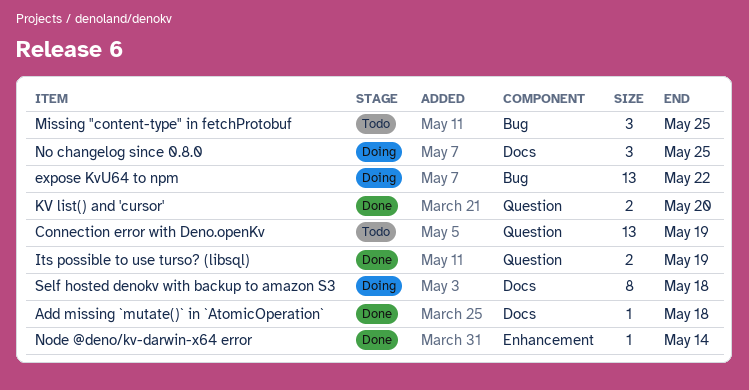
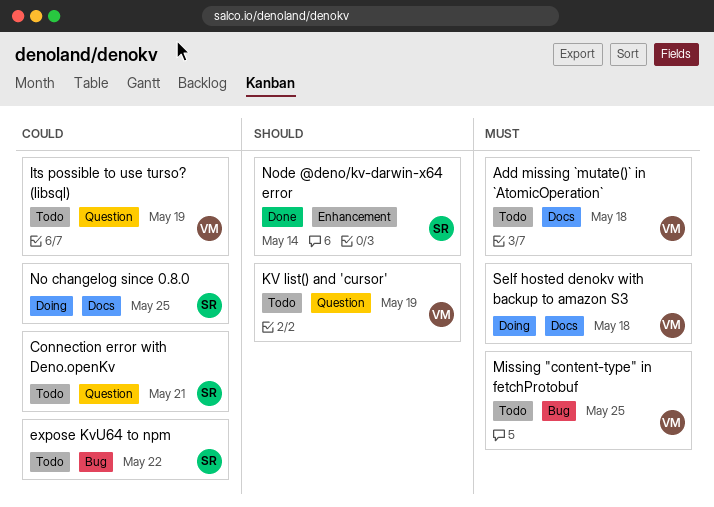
Add missing `mutate()` in `AtomicOperation`, status: Done -> Todo
Connection error with Deno.openKv, due: May 19 -> May 21
expose KvU64 to npm, status: Doing -> Todo
Its possible to use turso? (libsql), status: Done -> Todo
KV list() and 'cursor', status: Done -> Todo
KV list() and 'cursor', due: May 20 -> May 19

